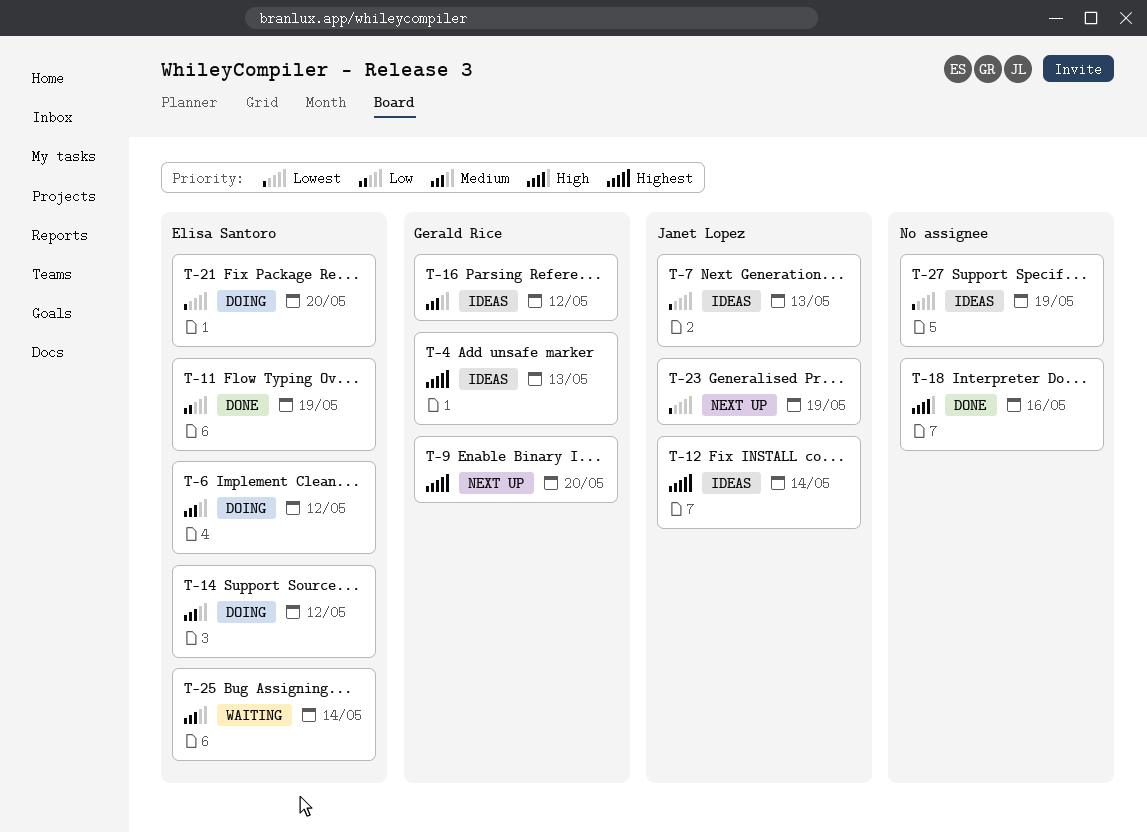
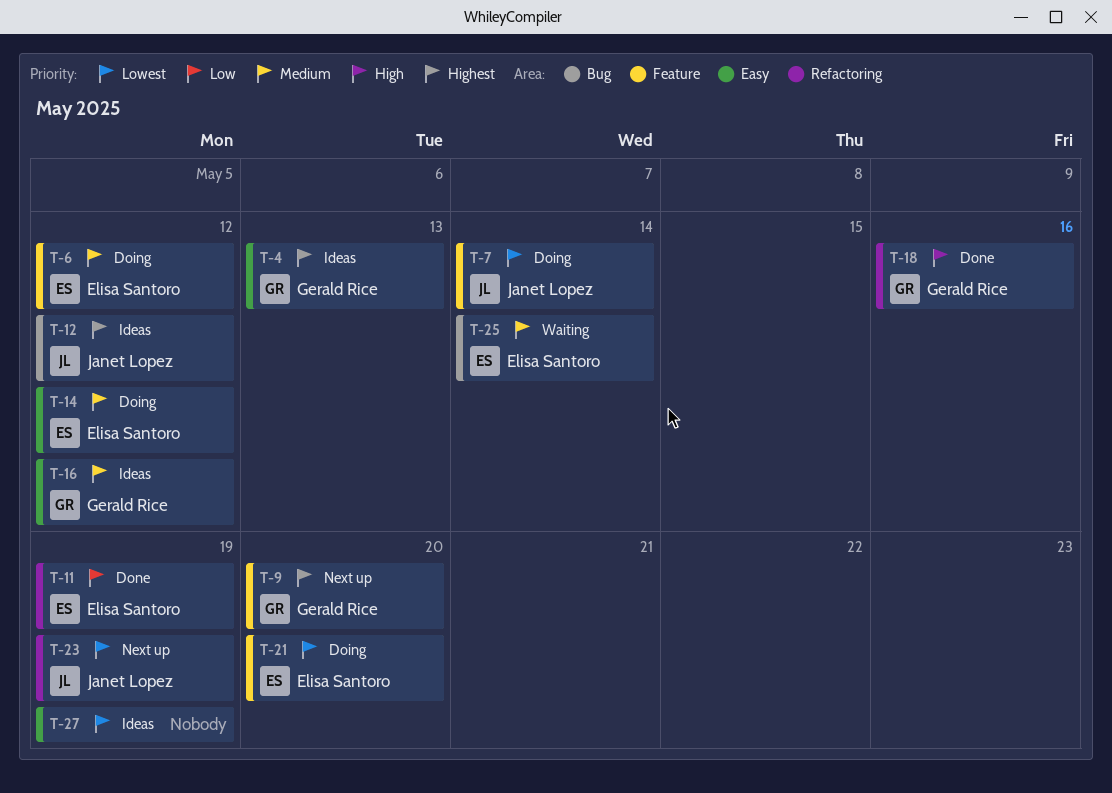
T-7, status: Ideas -> Doing
T-7, due: May 13 -> May 14
T-12, due: May 14 -> May 12
T-18, owner: none -> Gerald Rice

